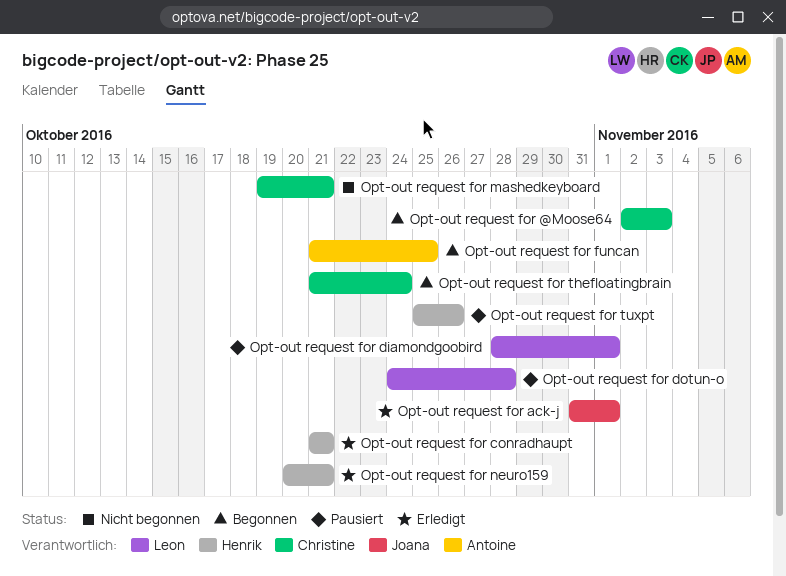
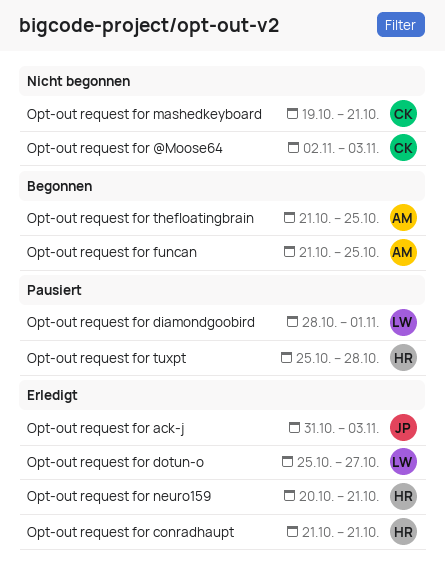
Opt-out request for @Moose64, status: Begonnen -> Nicht begonnen
Opt-out request for ack-j, due: Nov 1 -> Nov 3
Opt-out request for dotun-o, status: Pausiert -> Erledigt
Opt-out request for dotun-o, start: Oct 24 -> Oct 25
Opt-out request for dotun-o, due: Oct 28 -> Oct 27
Opt-out request for thefloatingbrain, owner: Christine -> Antoine
Opt-out request for thefloatingbrain, due: Oct 24 -> Oct 25
Opt-out request for tuxpt, due: Oct 26 -> Oct 28

